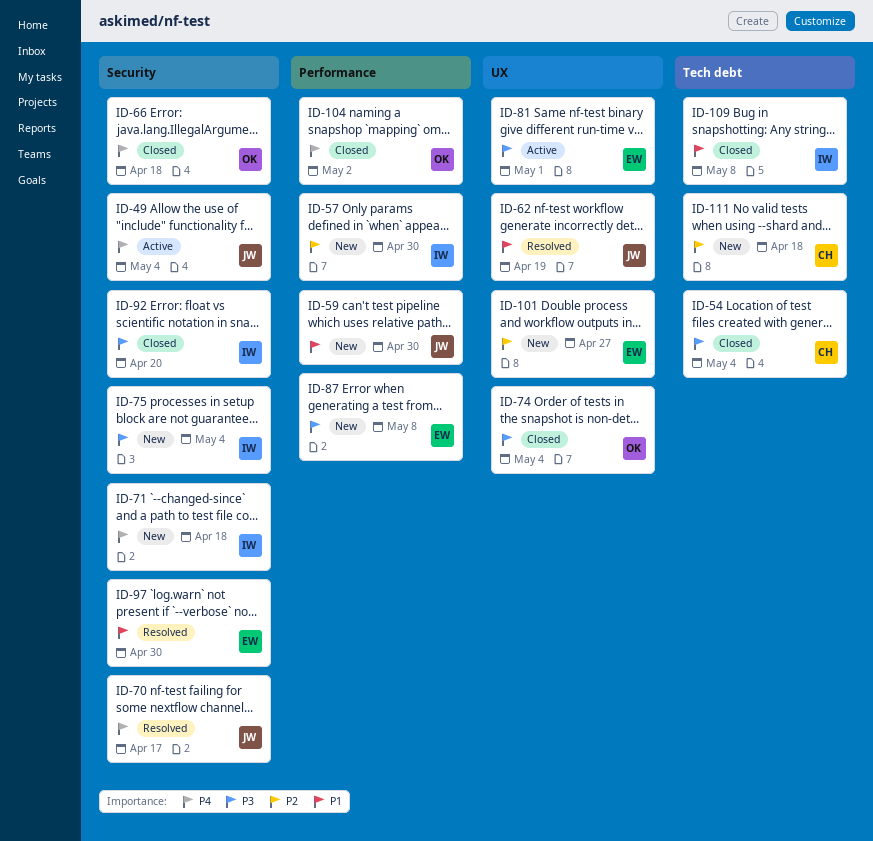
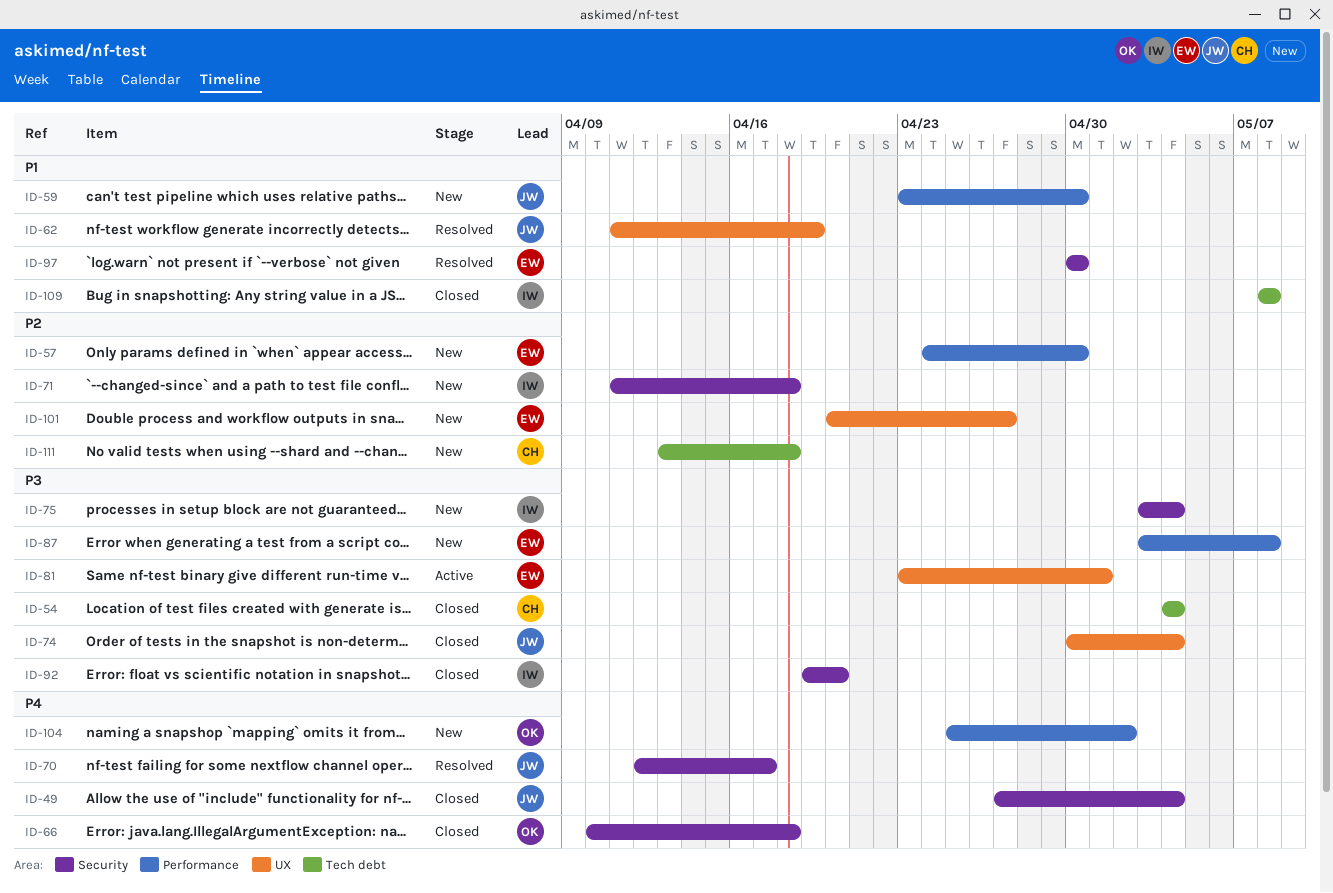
ID-49, status: Active -> Closed
ID-57, owner: IW -> EW
ID-71, priority: P4 -> P2
ID-74, owner: OK -> JW
ID-104, status: Closed -> New

